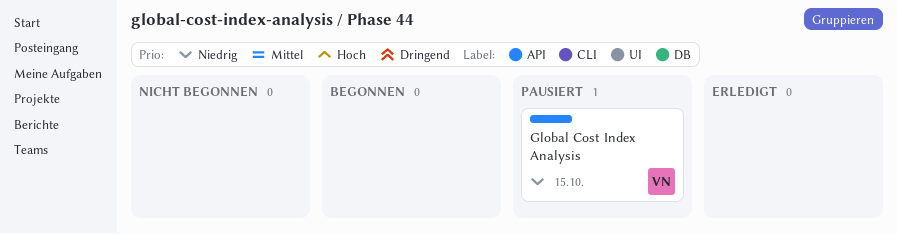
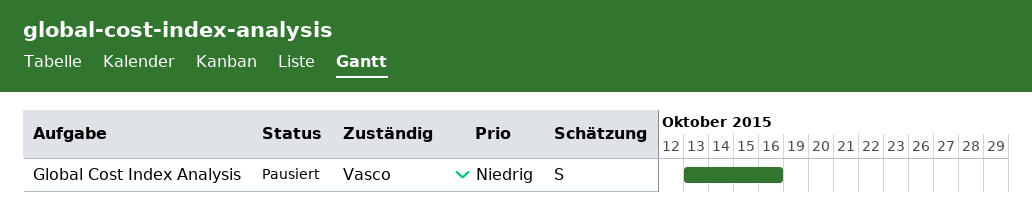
Global Cost Index Analysis, due: Oct 15 -> Oct 16

